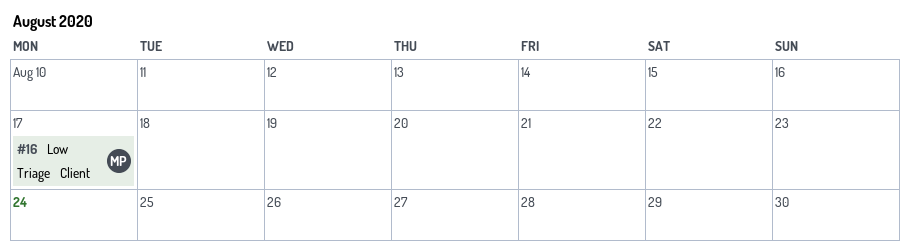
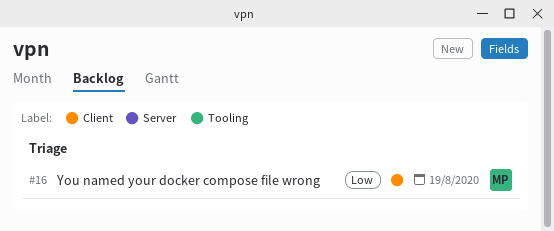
#16, due: Aug 17 -> Aug 19

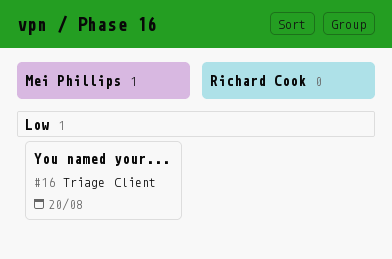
#16, due: Aug 19 -> Aug 20

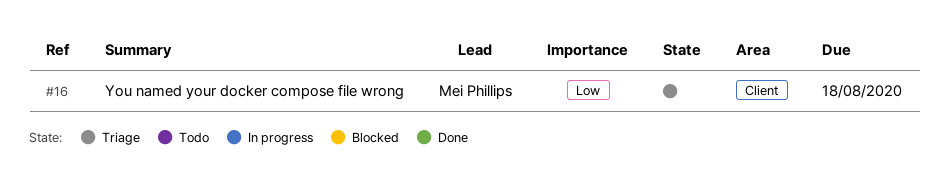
#16, due: Aug 20 -> Aug 18

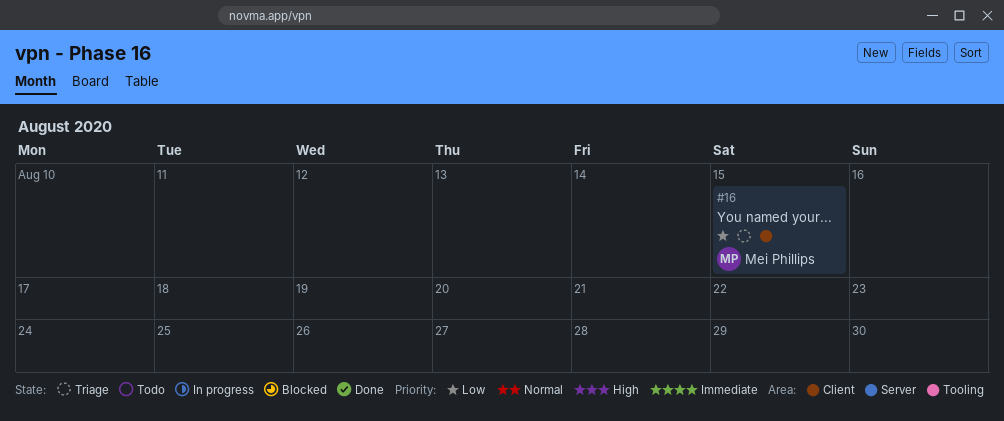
#16, due: Aug 18 -> Aug 15

